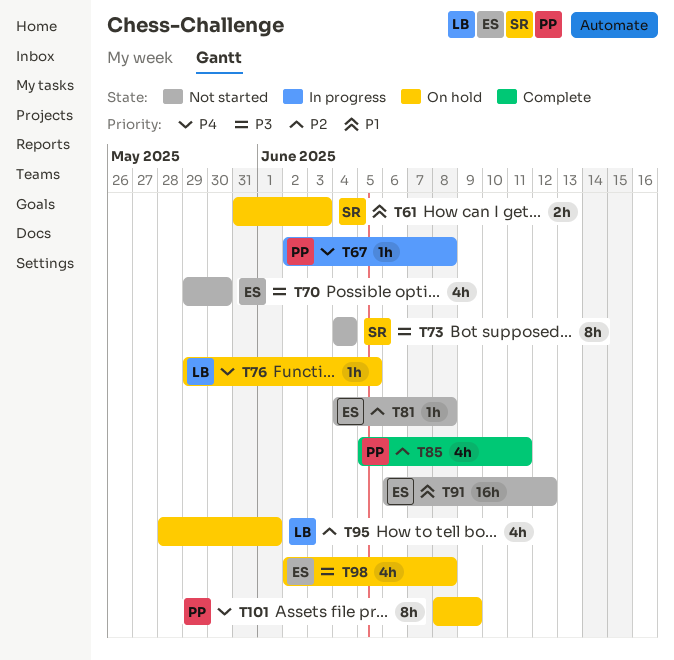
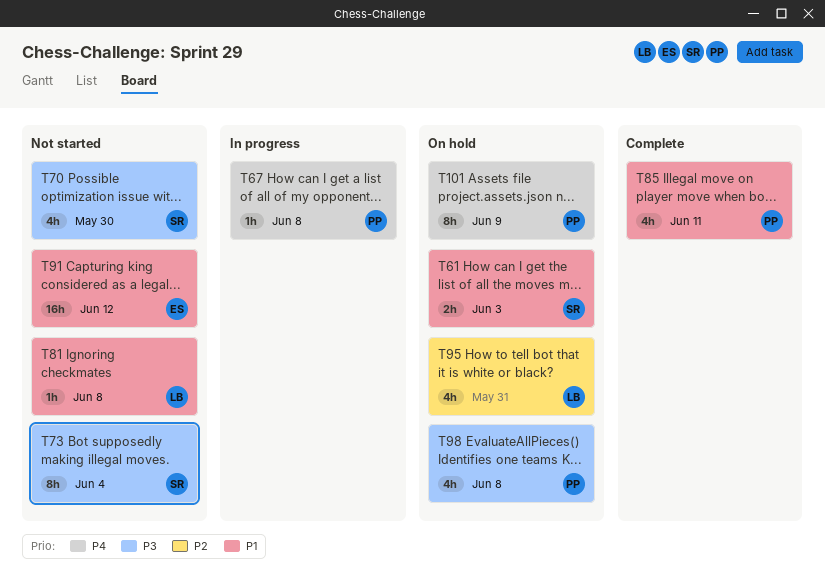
T70, owner: ES -> SR
T76: present -> none
T81, owner: ES -> LB
T81, priority: P2 -> P1
T85, priority: P2 -> P1
T95, due: Jun 1 -> May 31
T98, owner: ES -> PP

